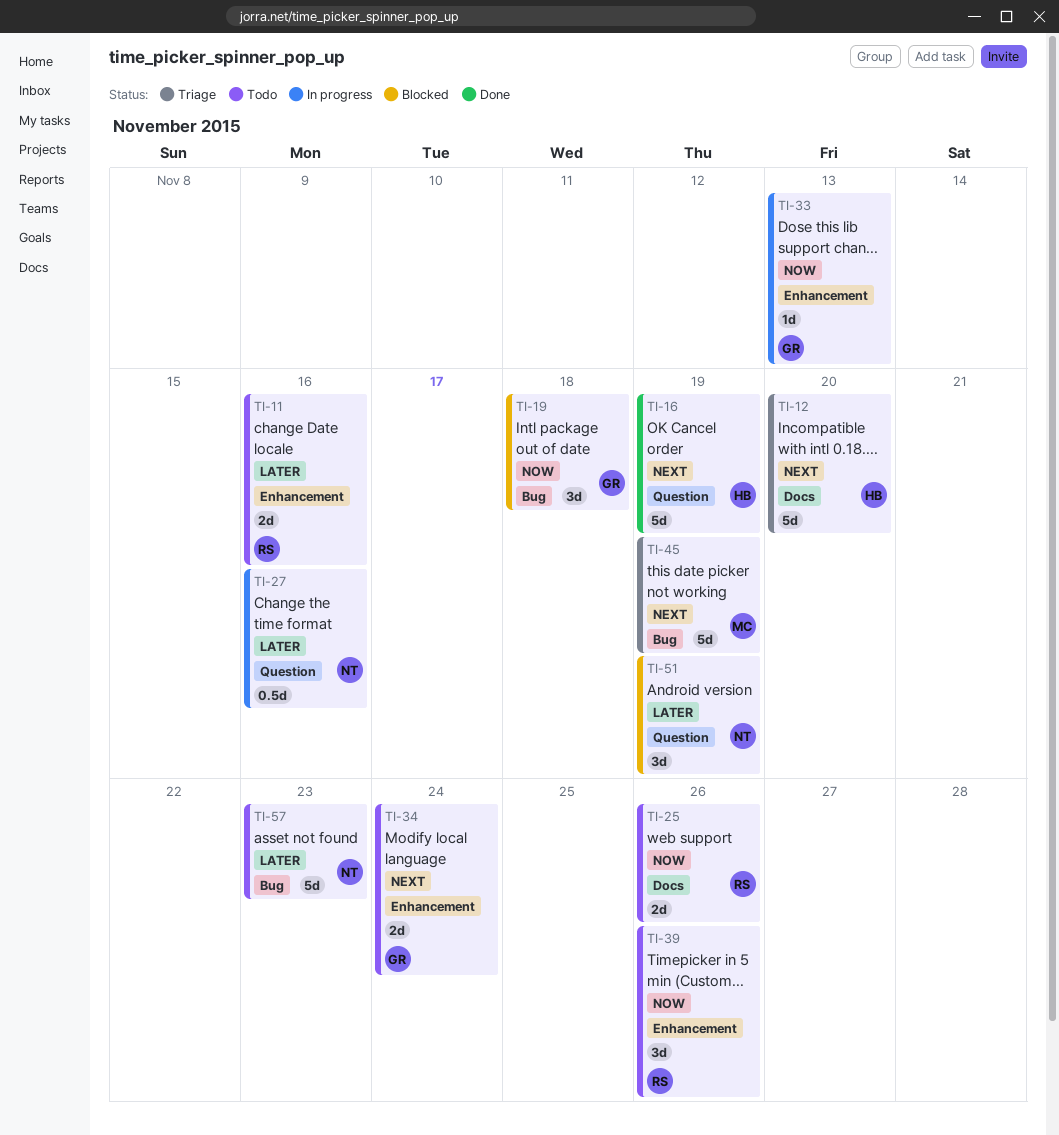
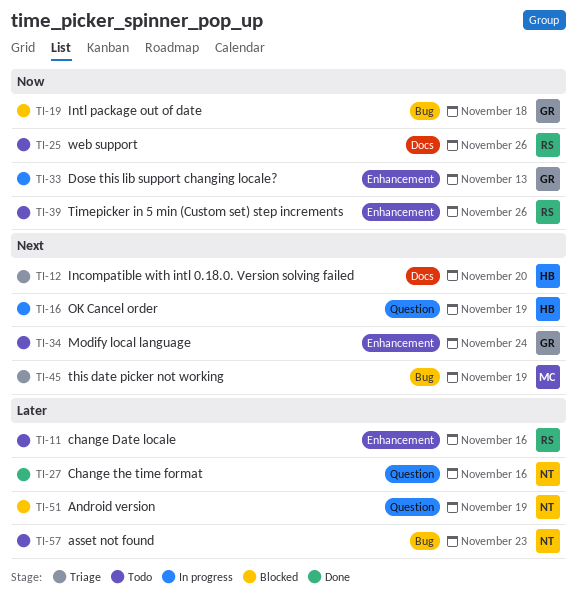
TI-16, status: Done -> In progress
TI-27, status: In progress -> Done

